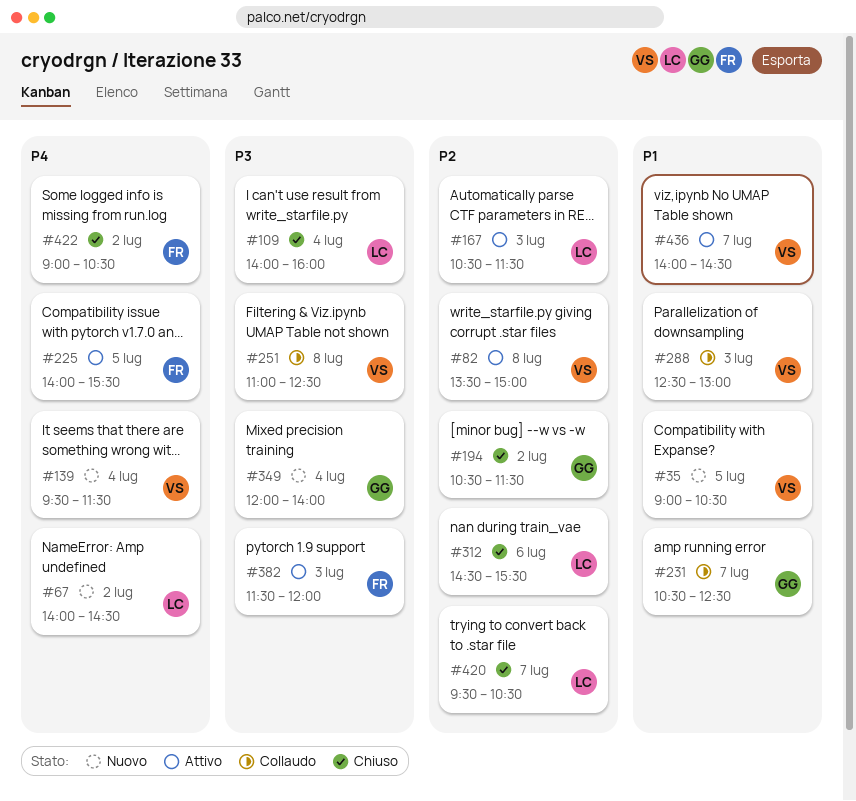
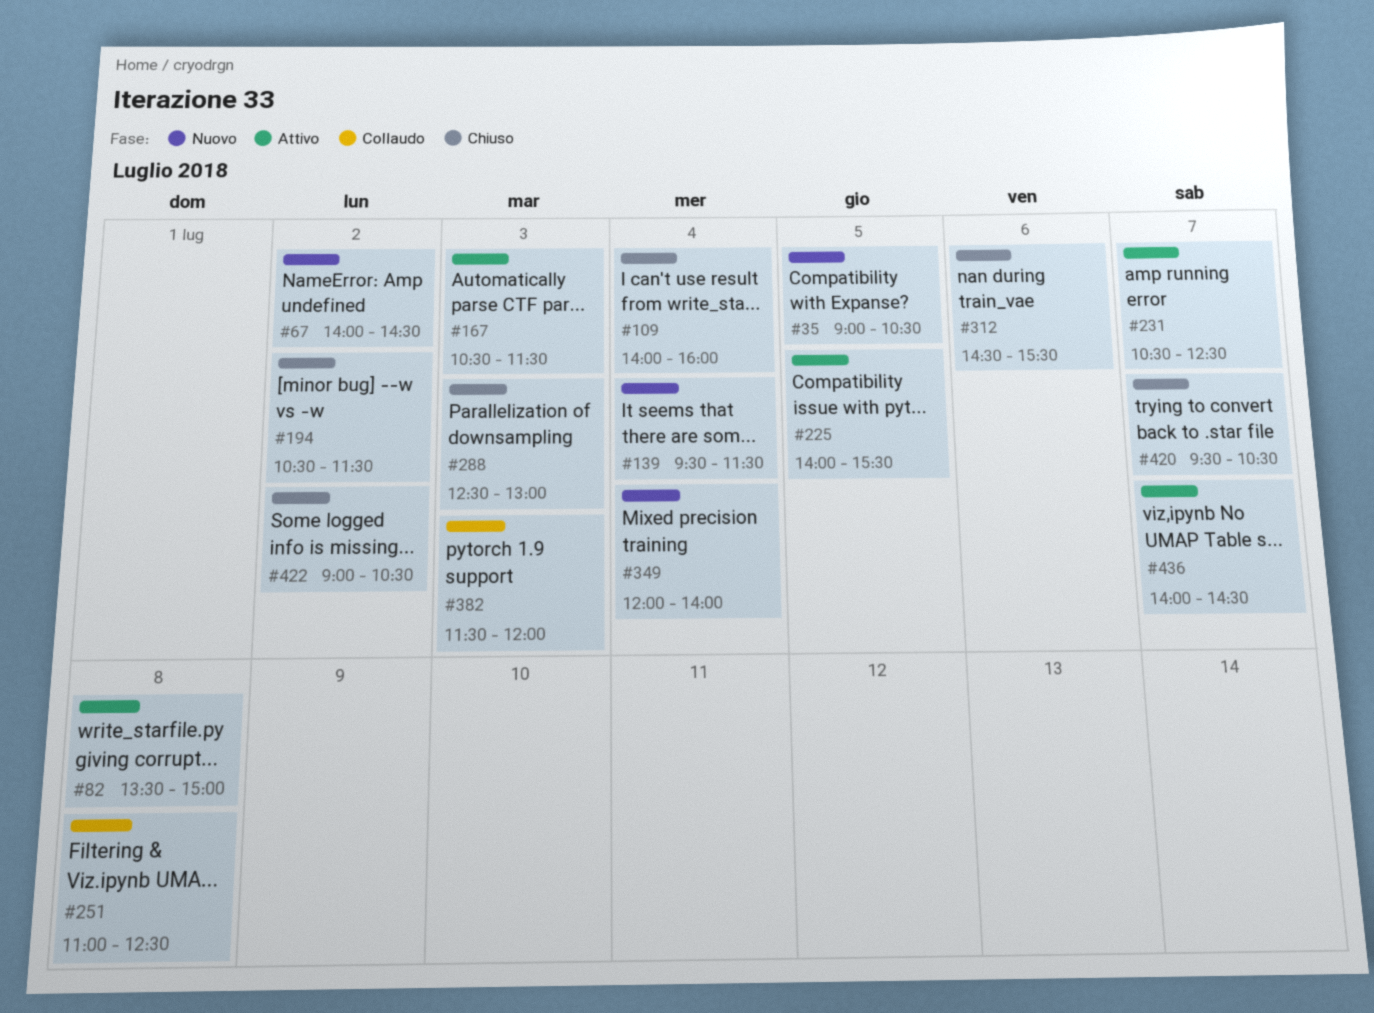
#231, status: Collaudo -> Attivo
#288, status: Collaudo -> Chiuso
#382, status: Attivo -> Collaudo

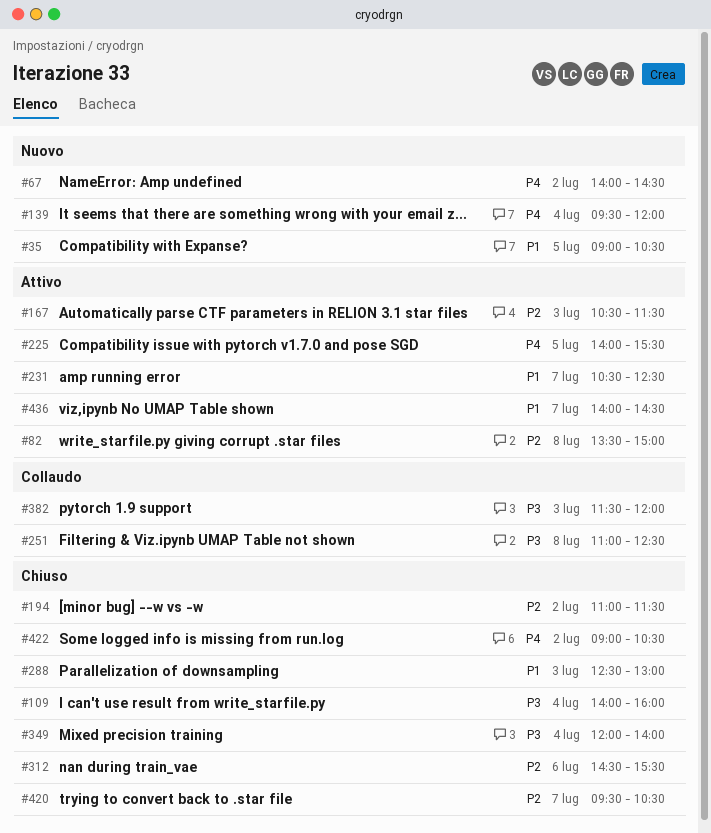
#139, ends: 11:30 -> 12:00
#194, begins: 10:30 -> 11:00
#349, status: Nuovo -> Chiuso

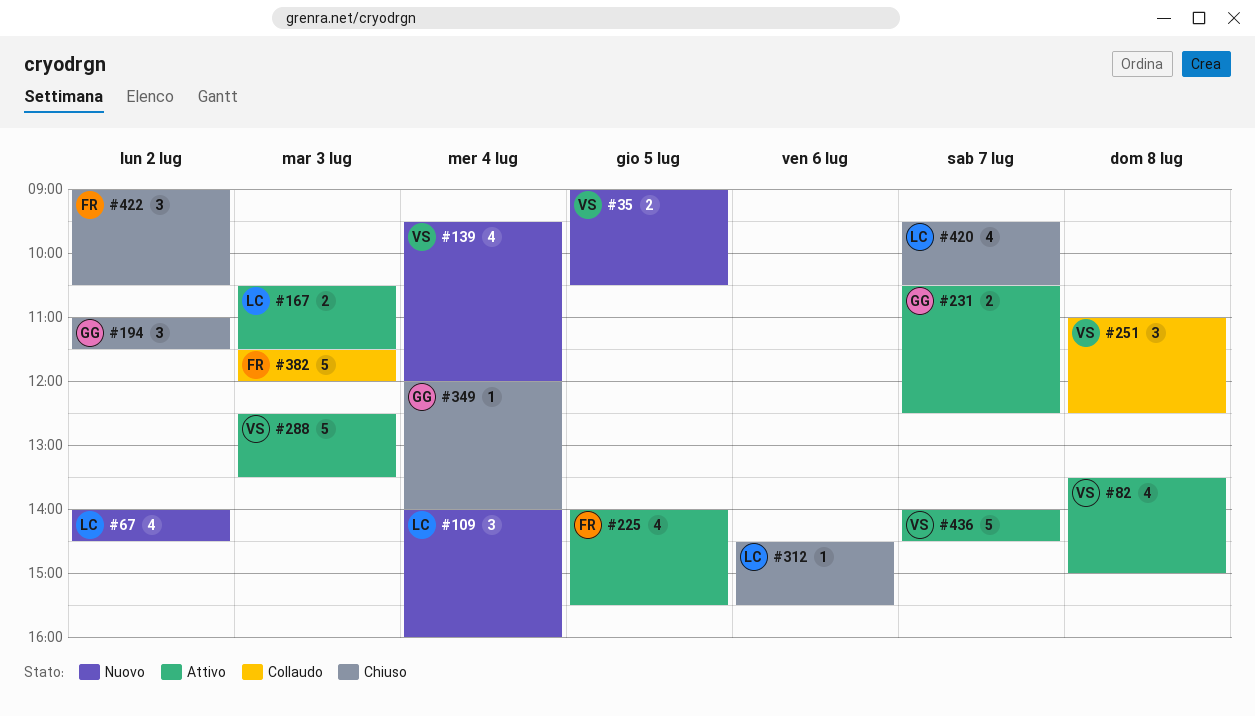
#109, status: Chiuso -> Nuovo
#288, status: Chiuso -> Attivo
#288, ends: 13:00 -> 13:30

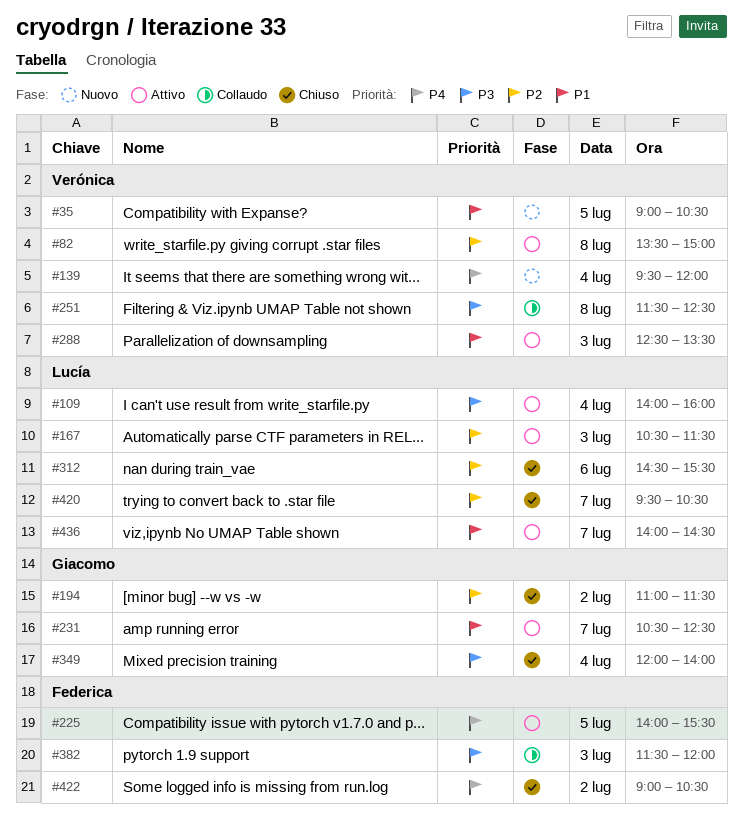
#67: present -> none
#109, status: Nuovo -> Attivo
#251, begins: 11:00 -> 11:30
#436, owner: Verónica -> Lucía

